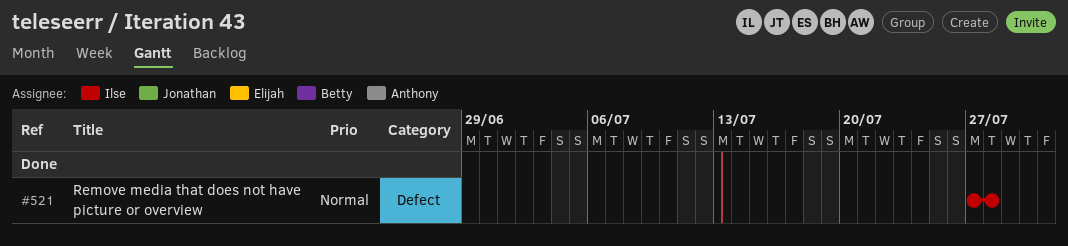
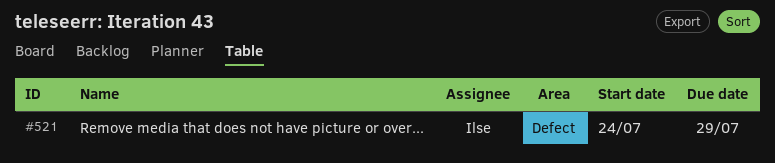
#521, start: Jul 27 -> Jul 24
#521, due: Jul 28 -> Jul 29

